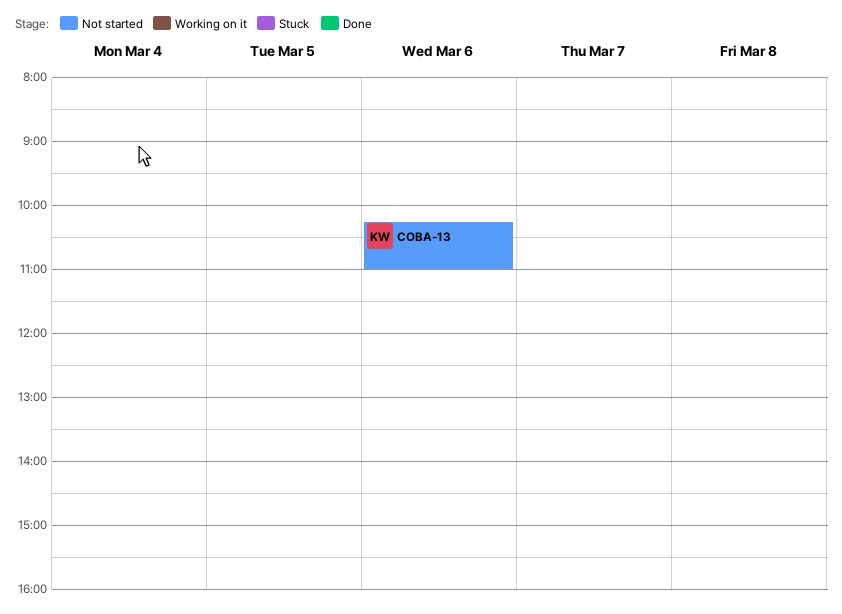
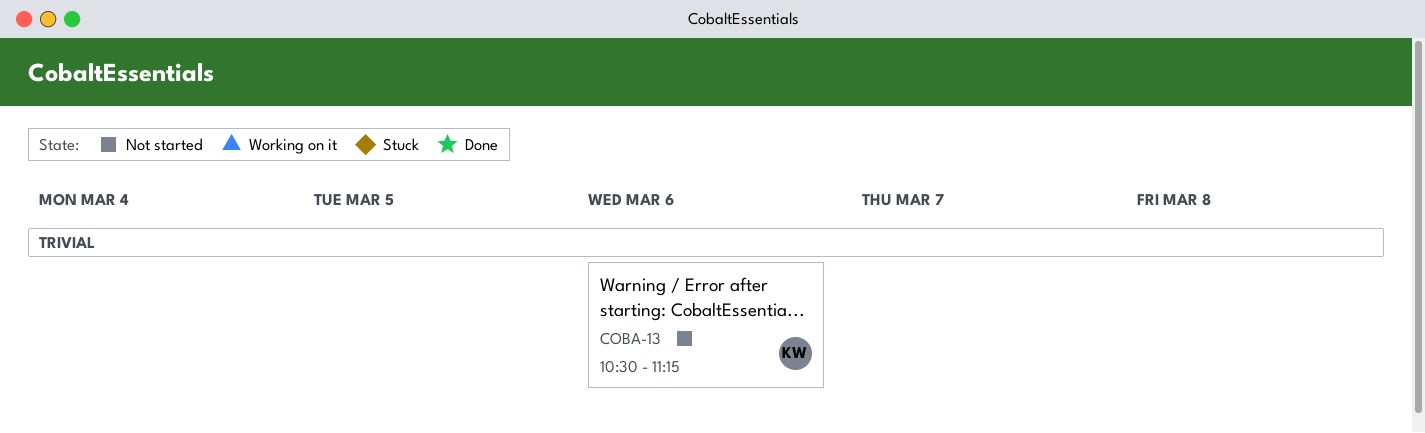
COBA-13, begins: 10:15 -> 10:30
COBA-13, ends: 11:00 -> 11:15

